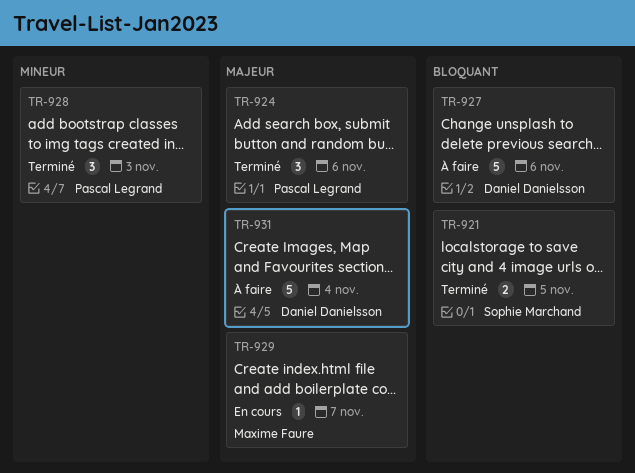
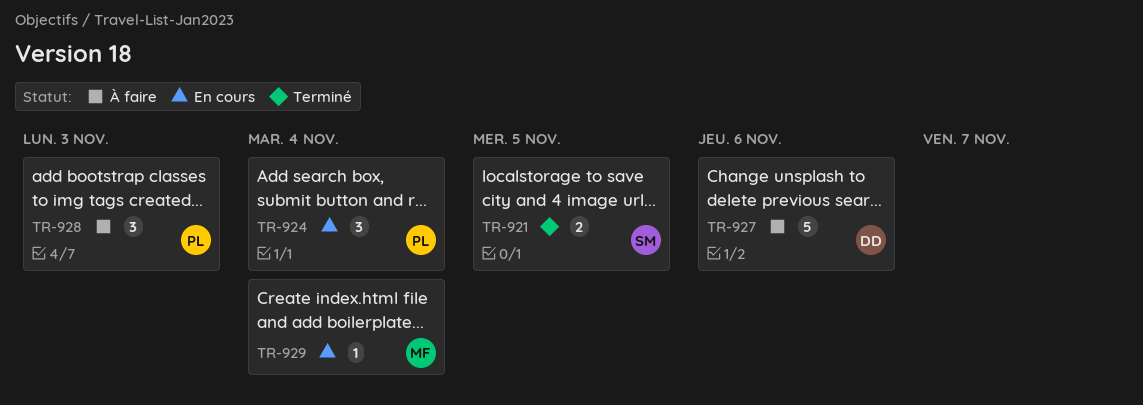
TR-924, status: Terminé -> En cours
TR-924, due: Nov 6 -> Nov 4
TR-928, status: Terminé -> À faire
TR-929, due: Nov 7 -> Nov 4
TR-931: present -> none

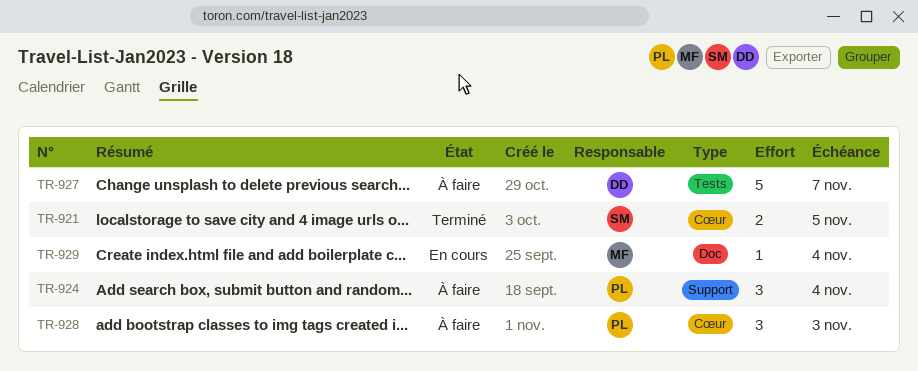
TR-924, status: En cours -> À faire
TR-927, due: Nov 6 -> Nov 7

